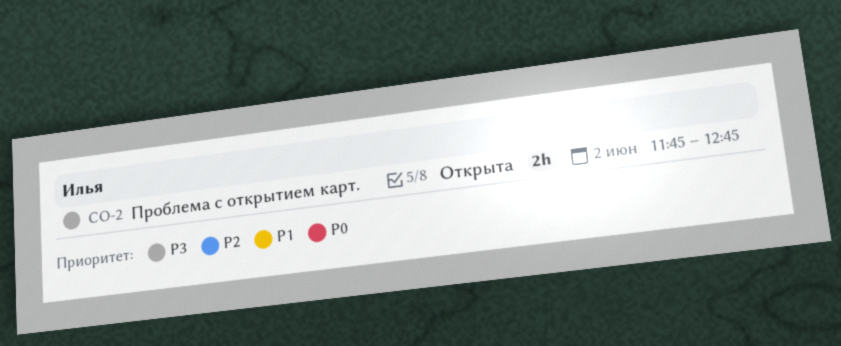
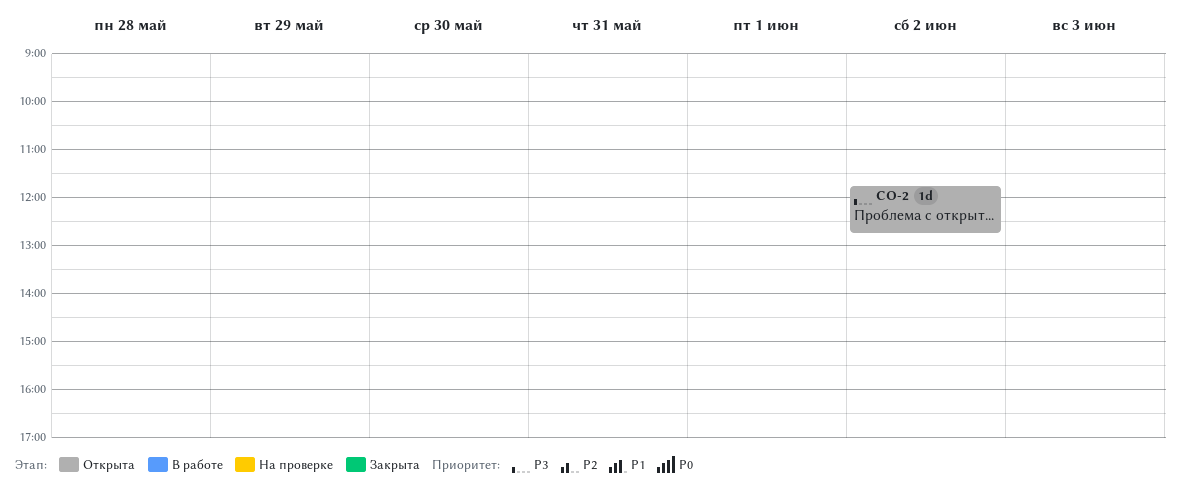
CO-2, estimate: 2h -> 1d

